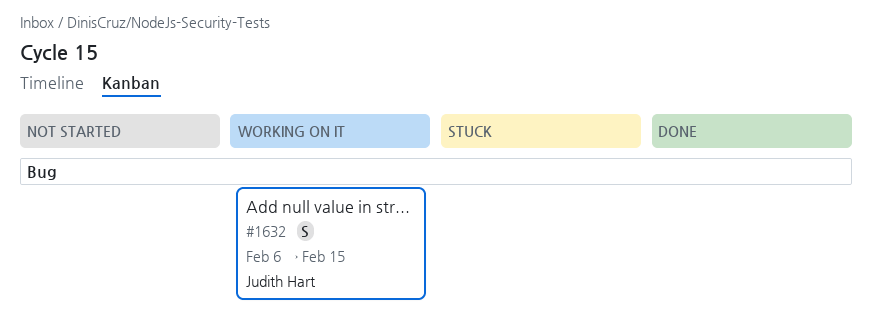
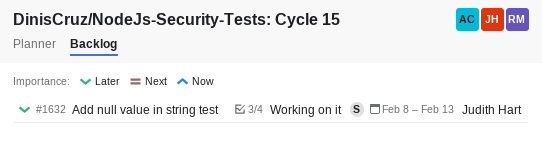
#1632, start: Feb 6 -> Feb 8
#1632, due: Feb 15 -> Feb 13

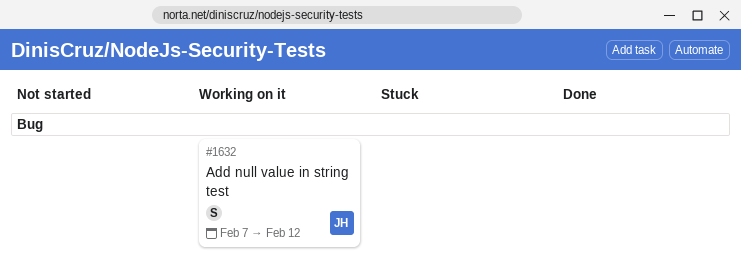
#1632, start: Feb 8 -> Feb 7
#1632, due: Feb 13 -> Feb 12

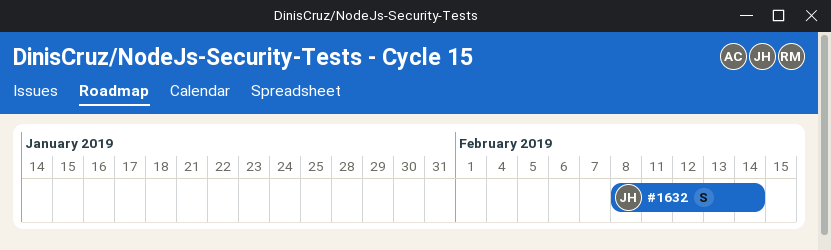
#1632, start: Feb 7 -> Feb 8
#1632, due: Feb 12 -> Feb 14

